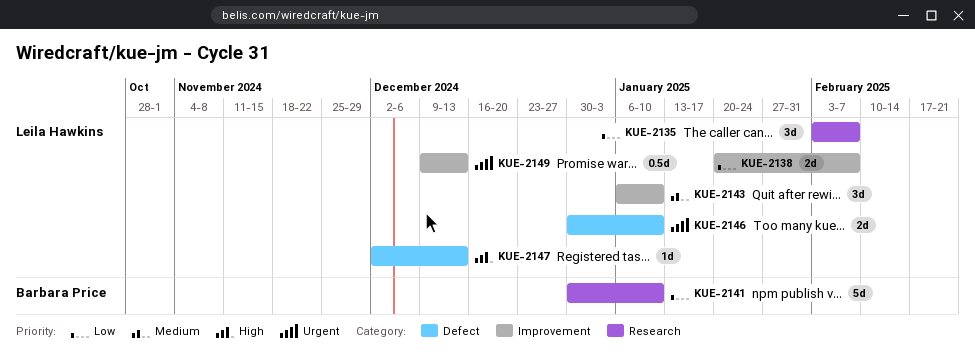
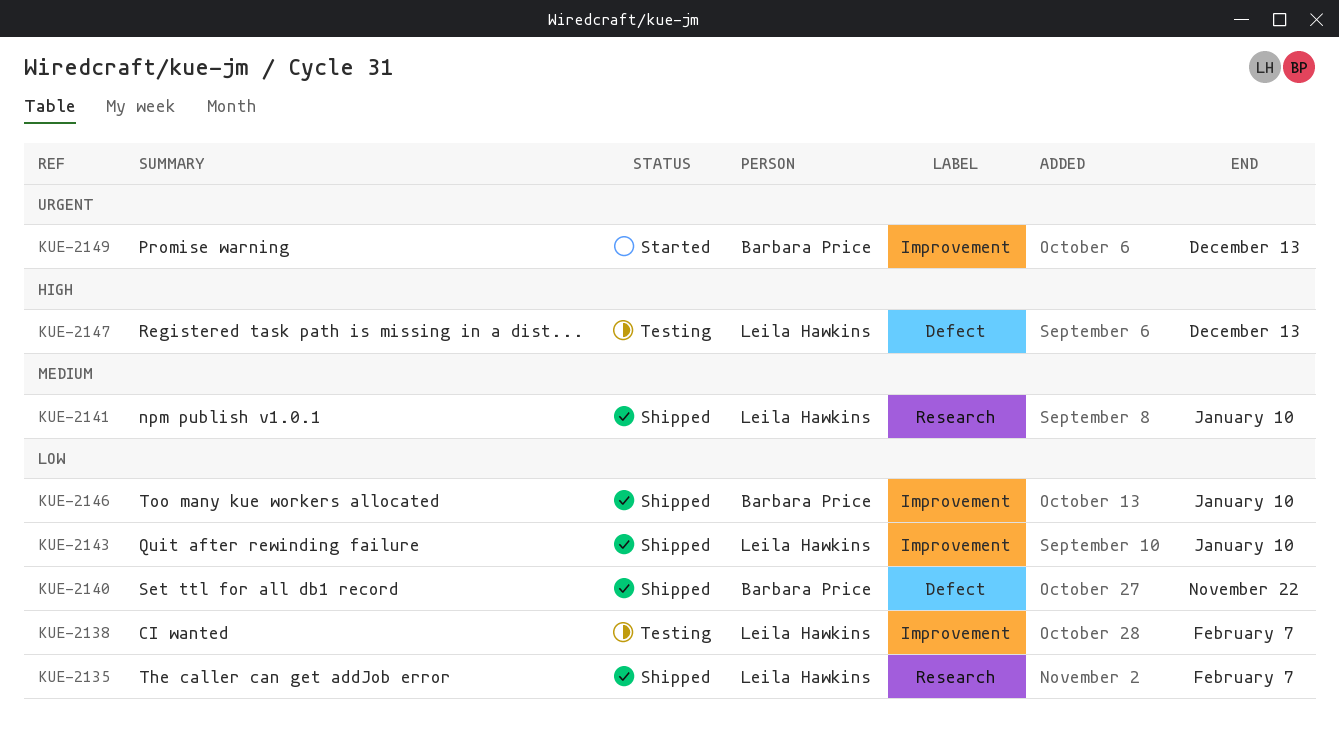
KUE-2140: none -> present
KUE-2141, owner: Barbara Price -> Leila Hawkins
KUE-2141, priority: Low -> Medium
KUE-2143, priority: Medium -> Low
KUE-2146, owner: Leila Hawkins -> Barbara Price
KUE-2146, priority: Urgent -> Low
KUE-2146, label: Defect -> Improvement
KUE-2149, owner: Leila Hawkins -> Barbara Price

